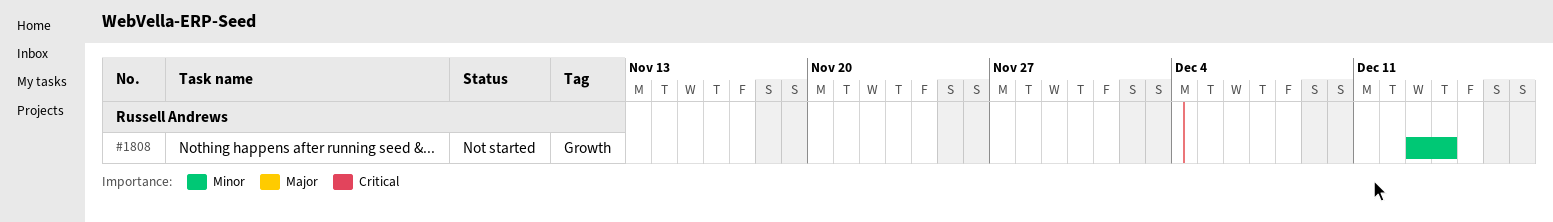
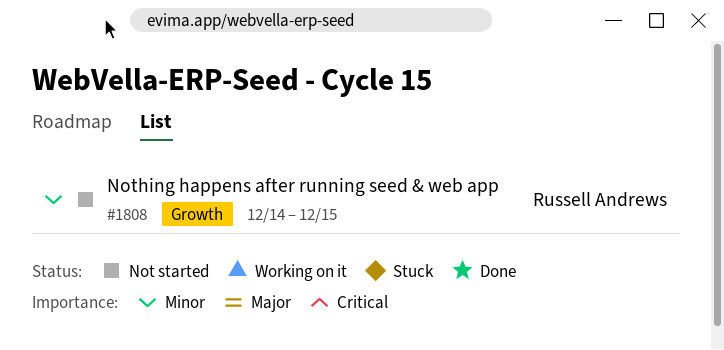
#1808, start: Dec 13 -> Dec 14
#1808, due: Dec 14 -> Dec 15

